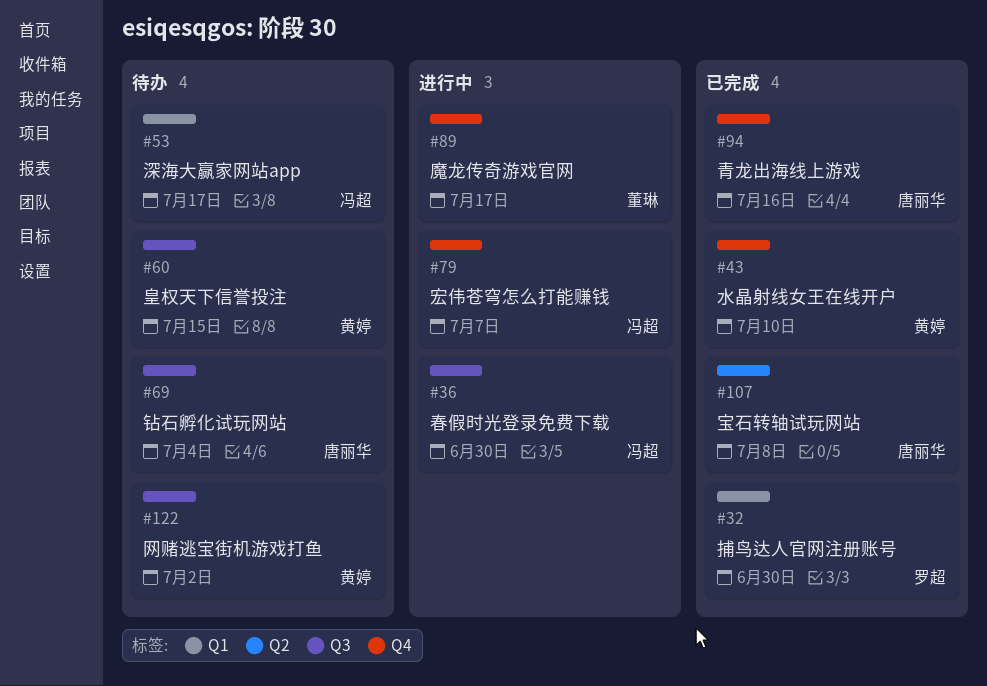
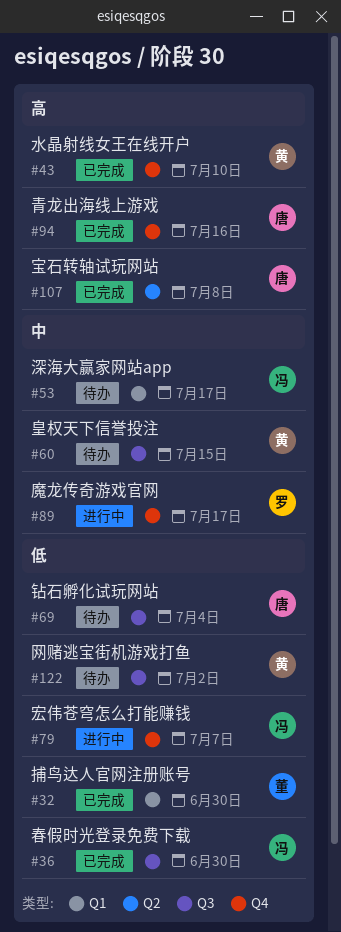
#32, owner: 罗超 -> 董琳
#36, status: 进行中 -> 已完成
#89, owner: 董琳 -> 罗超

